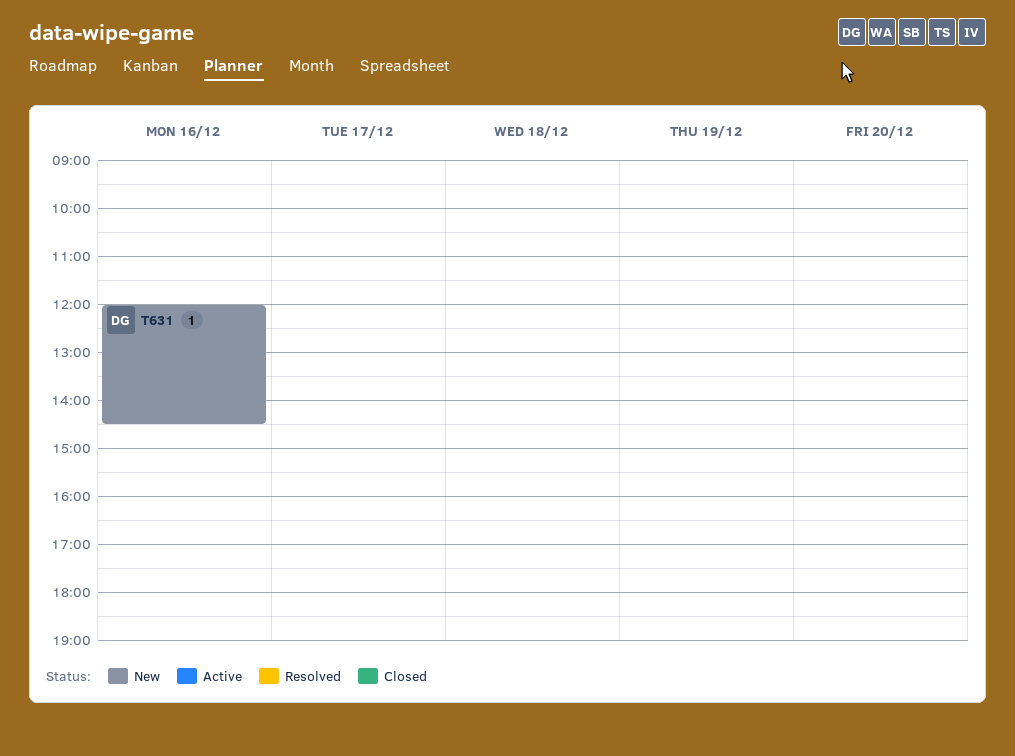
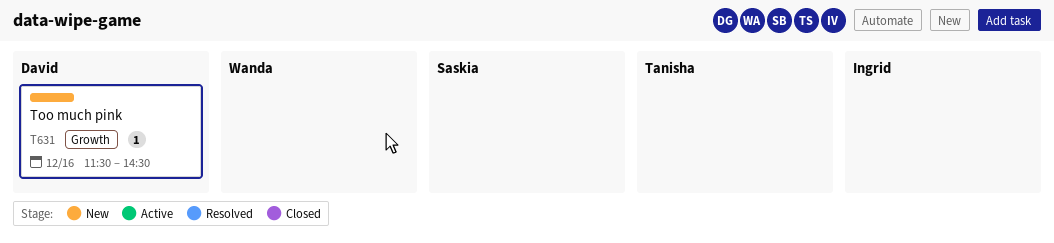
T631, begins: 12:00 -> 11:30

